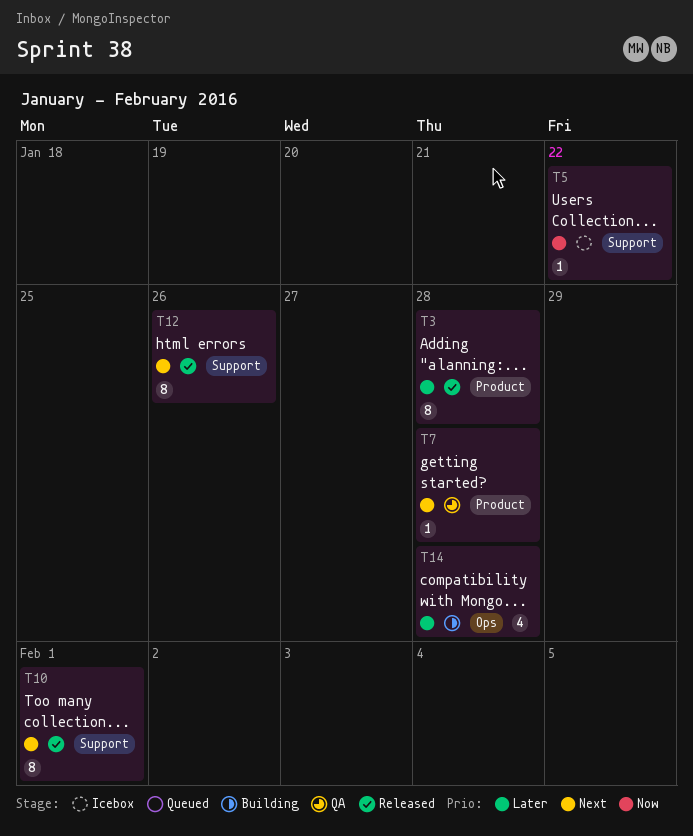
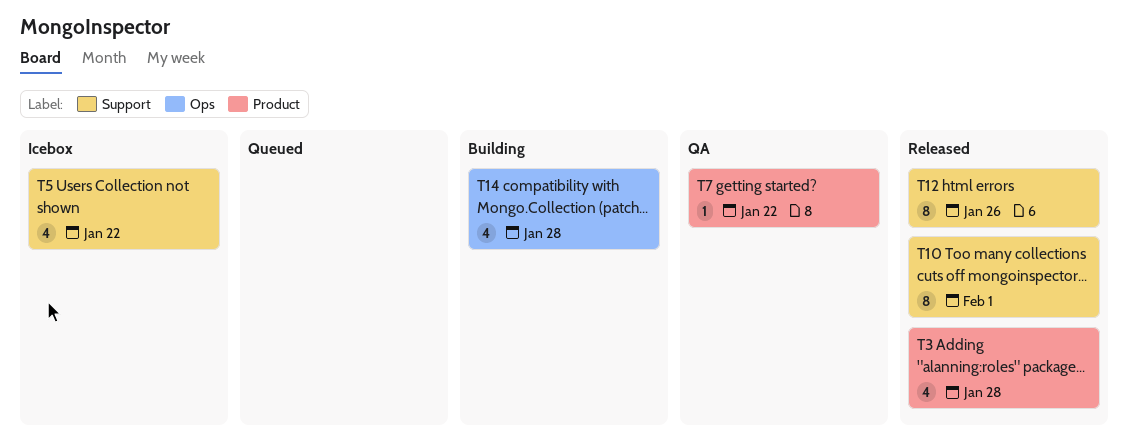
T3, estimate: 8 -> 4
T5, estimate: 1 -> 4
T7, due: Jan 28 -> Jan 22

